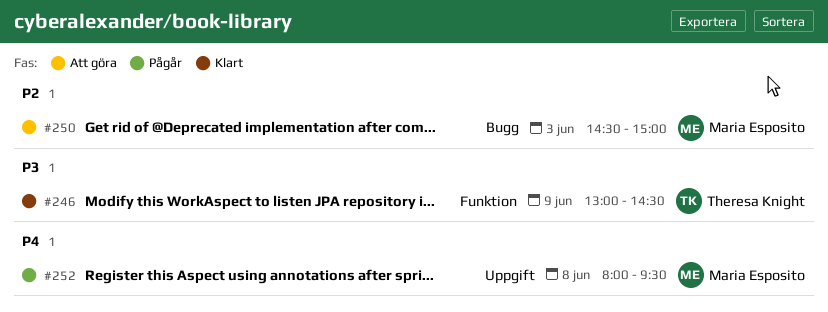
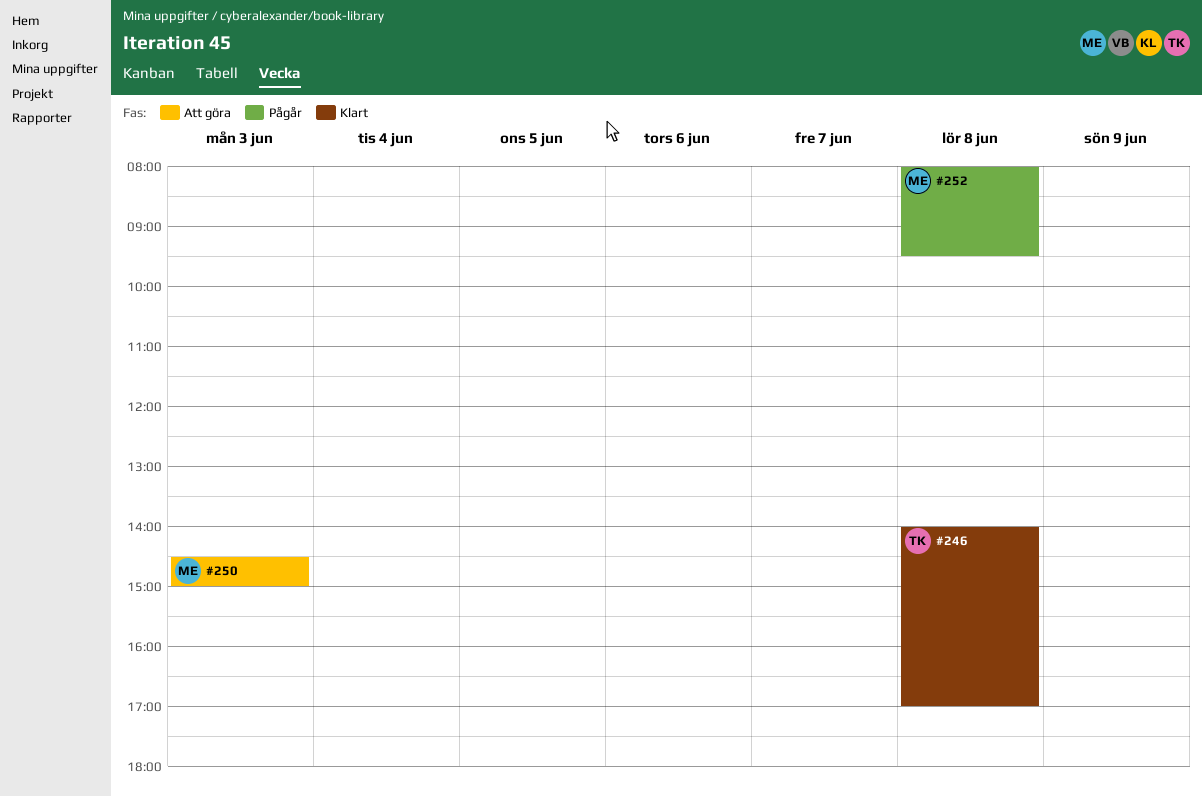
#246, day: Jun 9 -> Jun 8
#246, begins: 13:00 -> 14:00
#246, ends: 14:30 -> 17:00

